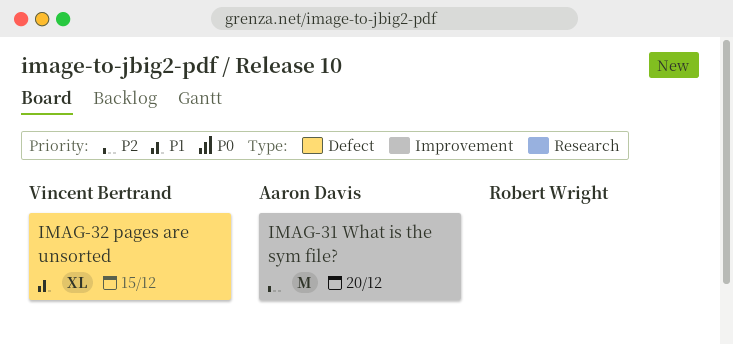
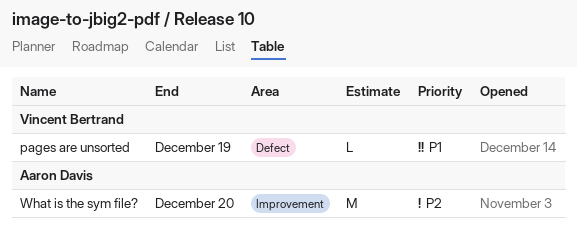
pages are unsorted, estimate: XL -> L
pages are unsorted, due: Dec 15 -> Dec 19

